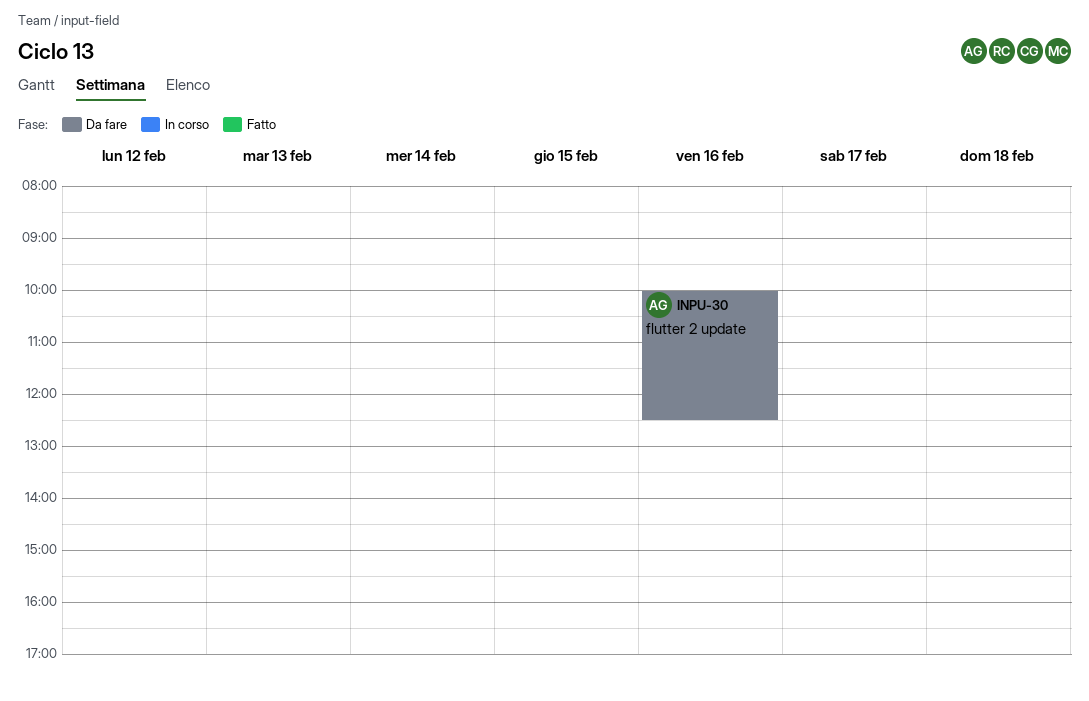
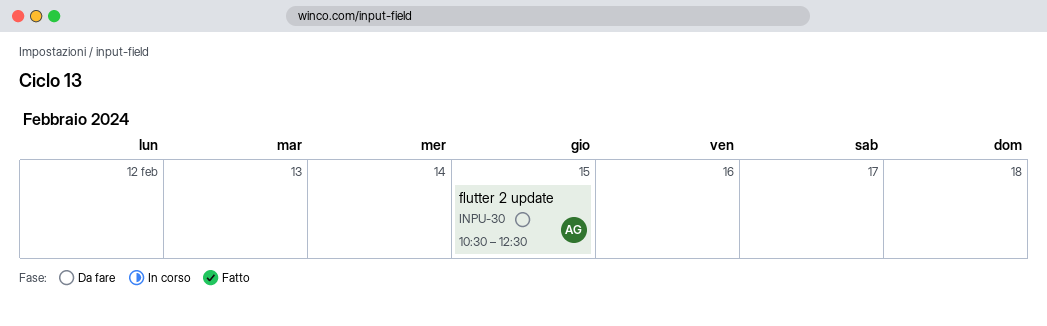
INPU-30, day: Feb 16 -> Feb 15
INPU-30, begins: 10:00 -> 10:30

